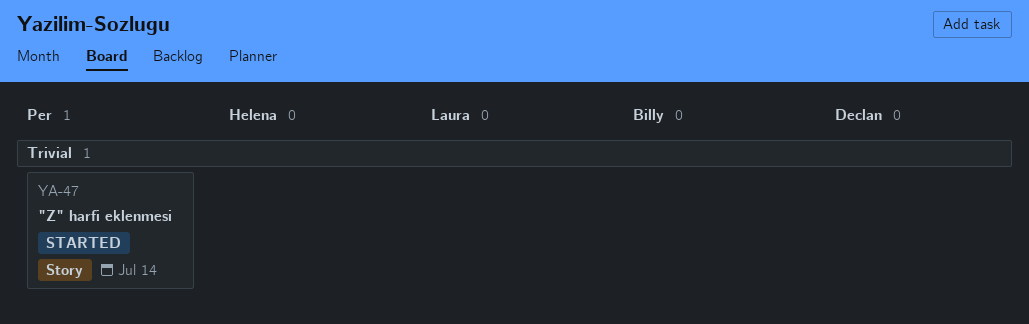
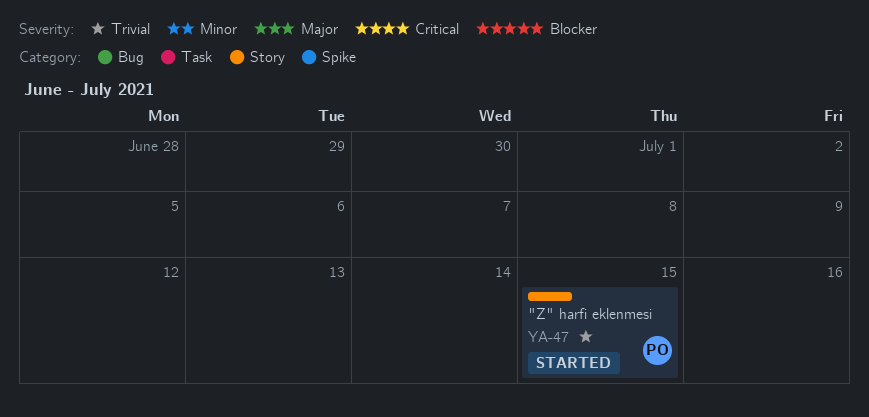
YA-47, due: Jul 14 -> Jul 15

